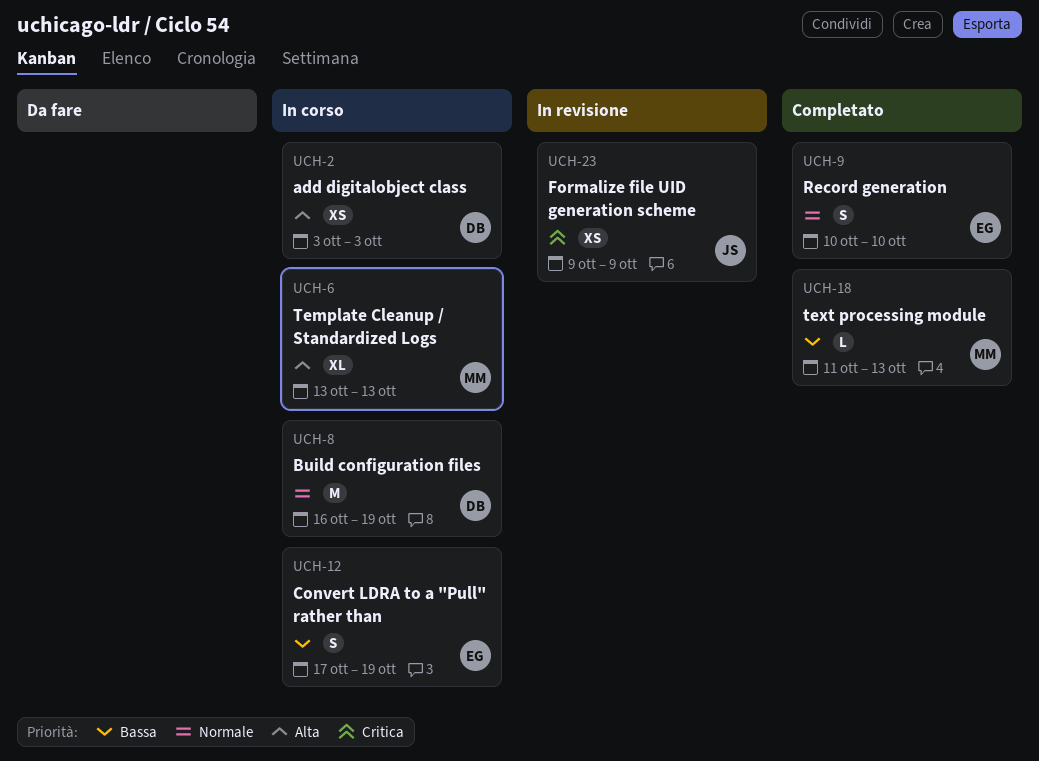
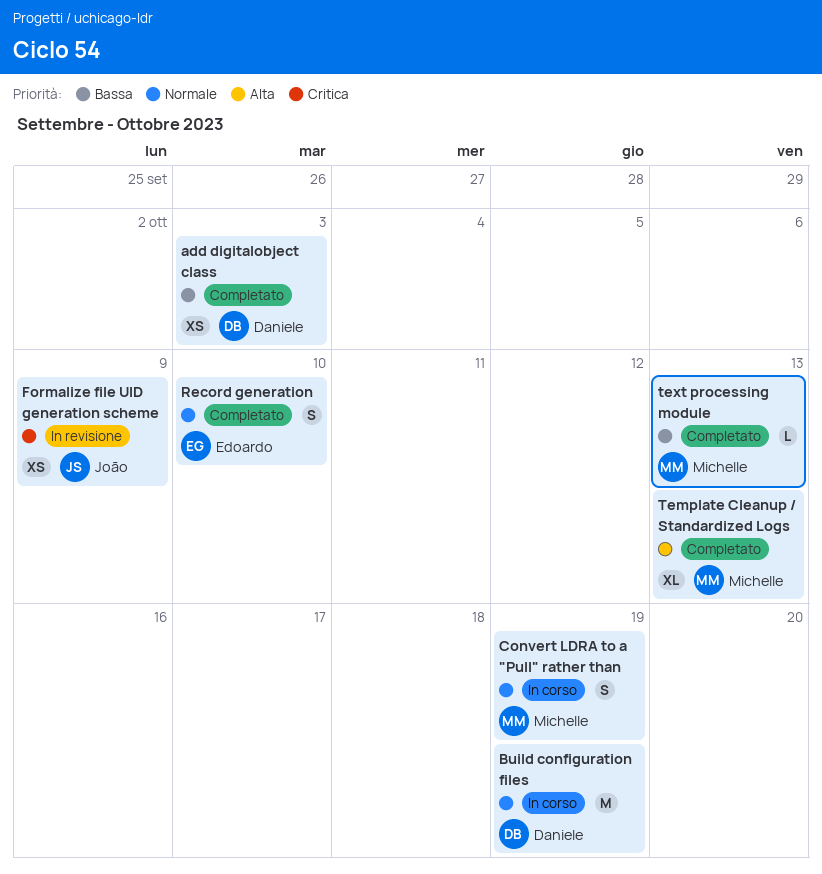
add digitalobject class, status: In corso -> Completato
add digitalobject class, priority: Alta -> Bassa
Convert LDRA to a "Pull" rather than, owner: Edoardo -> Michelle
Convert LDRA to a "Pull" rather than, priority: Bassa -> Normale
Template Cleanup / Standardized Logs, status: In corso -> Completato

